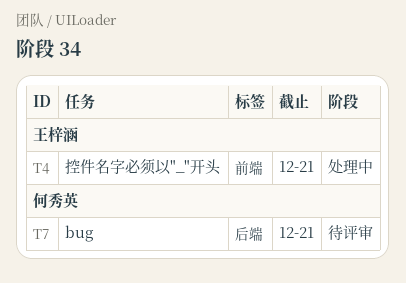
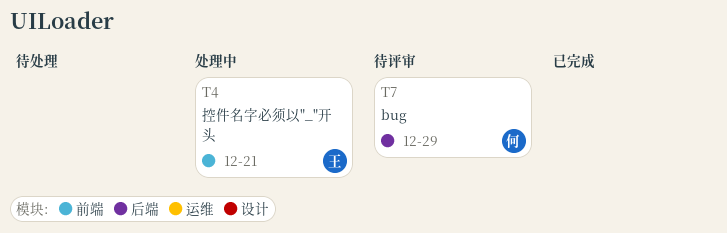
T7, due: Dec 21 -> Dec 29

